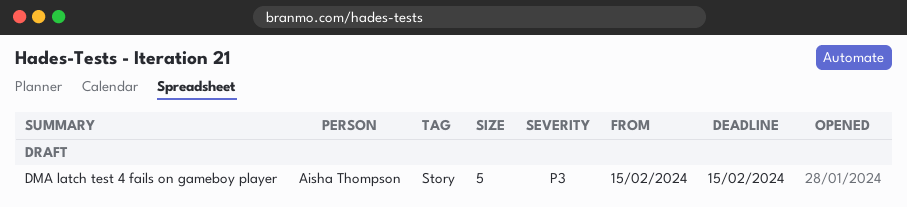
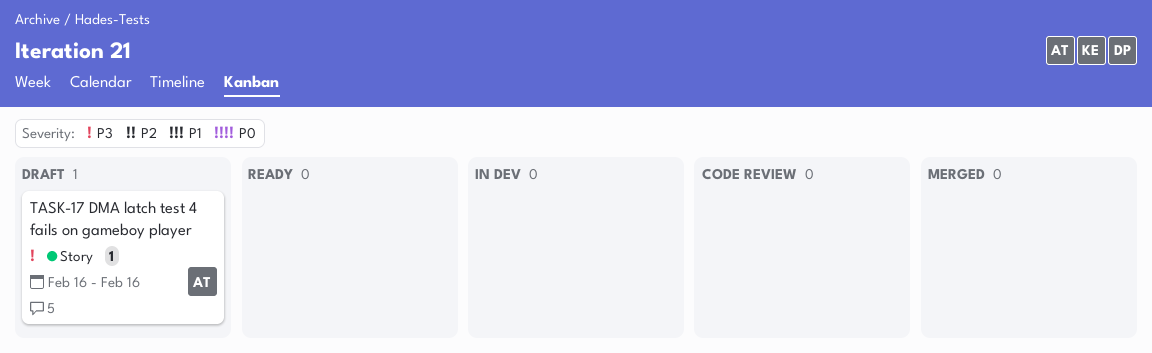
DMA latch test 4 fails on gameboy player, estimate: 5 -> 1
DMA latch test 4 fails on gameboy player, start: Feb 15 -> Feb 16
DMA latch test 4 fails on gameboy player, due: Feb 15 -> Feb 16

